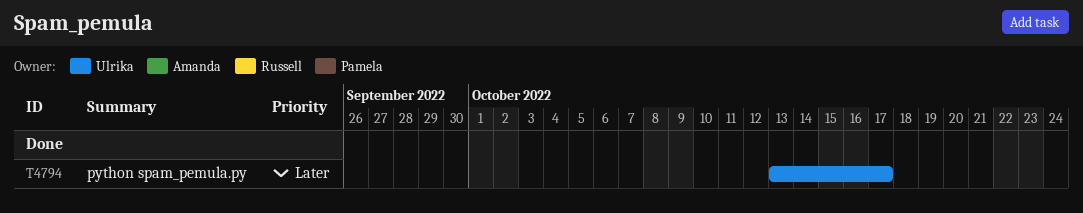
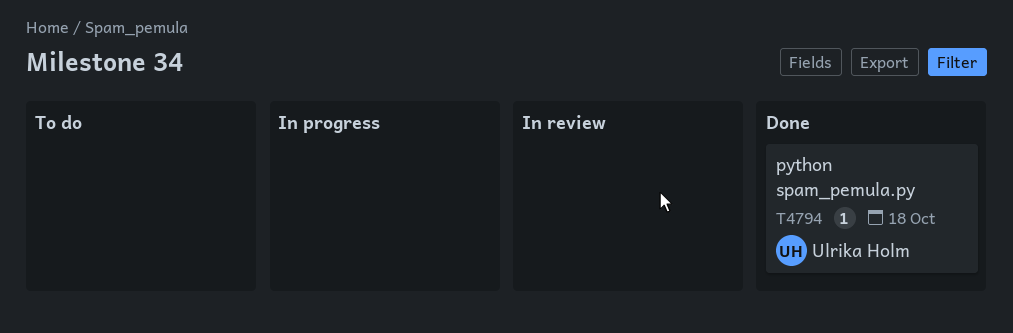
T4794, due: Oct 17 -> Oct 18

